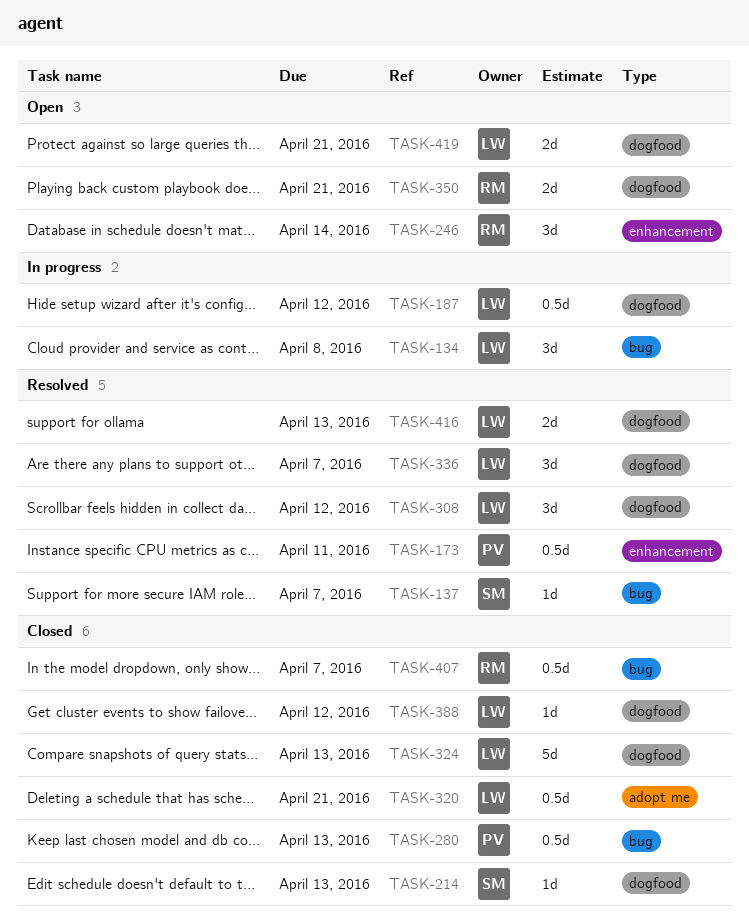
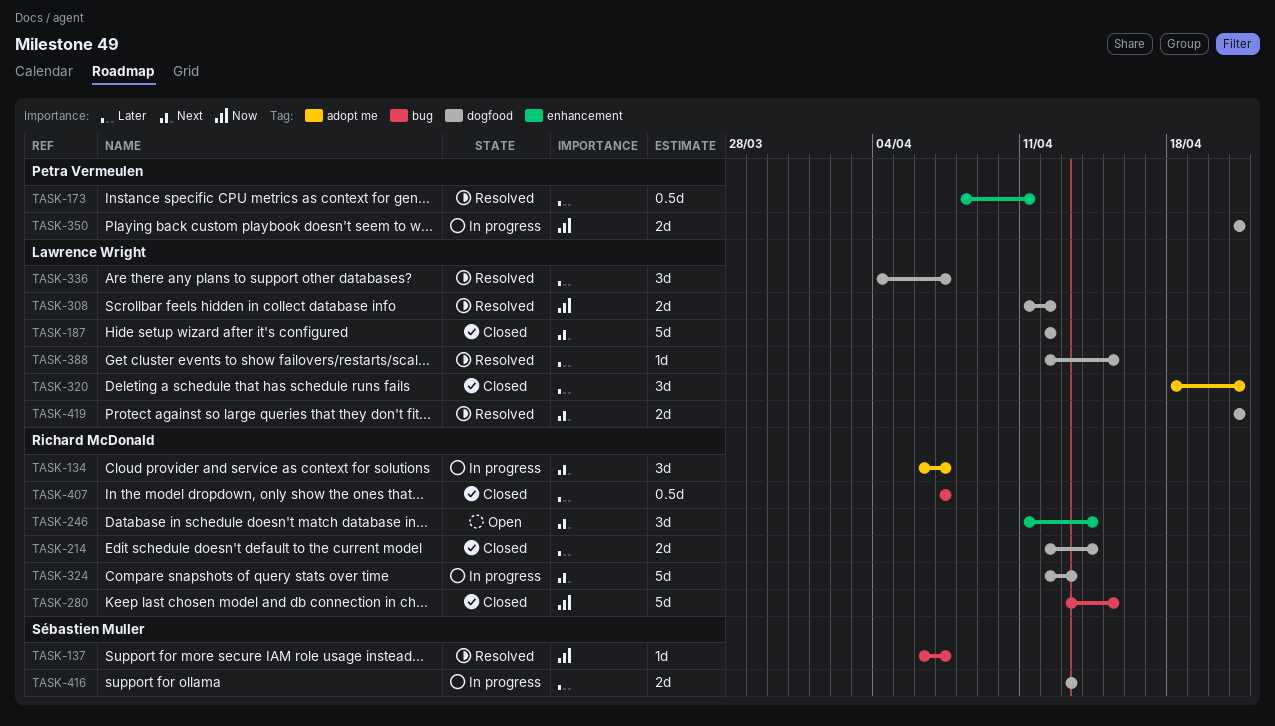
TASK-134, owner: Lawrence Wright -> Richard McDonald
TASK-134, label: bug -> adopt me
TASK-134, due: Apr 8 -> Apr 7
TASK-187, status: In progress -> Closed
TASK-187, estimate: 0.5d -> 5d
TASK-214, owner: Sébastien Muller -> Richard McDonald
TASK-214, estimate: 1d -> 2d
TASK-214, due: Apr 13 -> Apr 14
TASK-280, owner: Petra Vermeulen -> Richard McDonald
TASK-280, estimate: 0.5d -> 5d
TASK-280, due: Apr 13 -> Apr 15
TASK-308, estimate: 3d -> 2d
TASK-320, estimate: 0.5d -> 3d
TASK-324, status: Closed -> In progress
TASK-324, owner: Lawrence Wright -> Richard McDonald
TASK-350, status: Open -> In progress
TASK-350, owner: Richard McDonald -> Petra Vermeulen
TASK-388, status: Closed -> Resolved
TASK-388, due: Apr 12 -> Apr 15
TASK-416, status: Resolved -> In progress
TASK-416, owner: Lawrence Wright -> Sébastien Muller
TASK-419, status: Open -> Resolved

